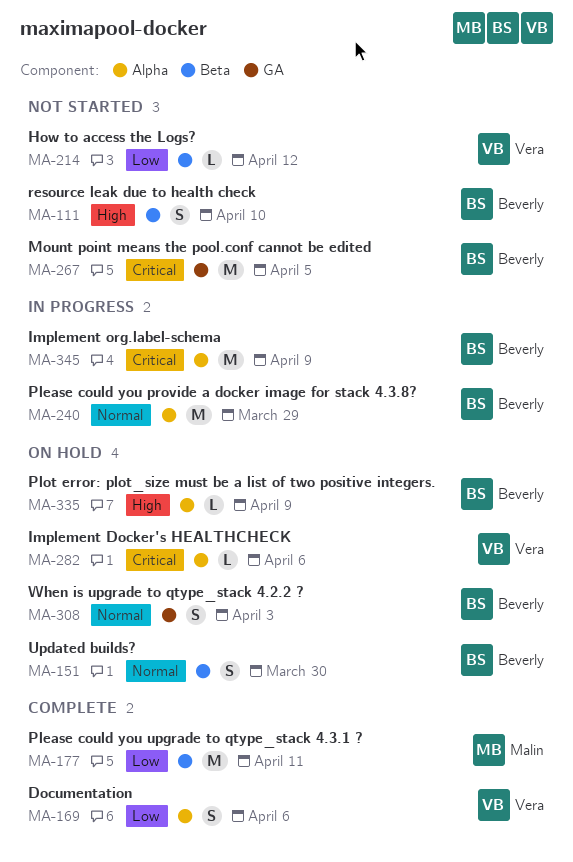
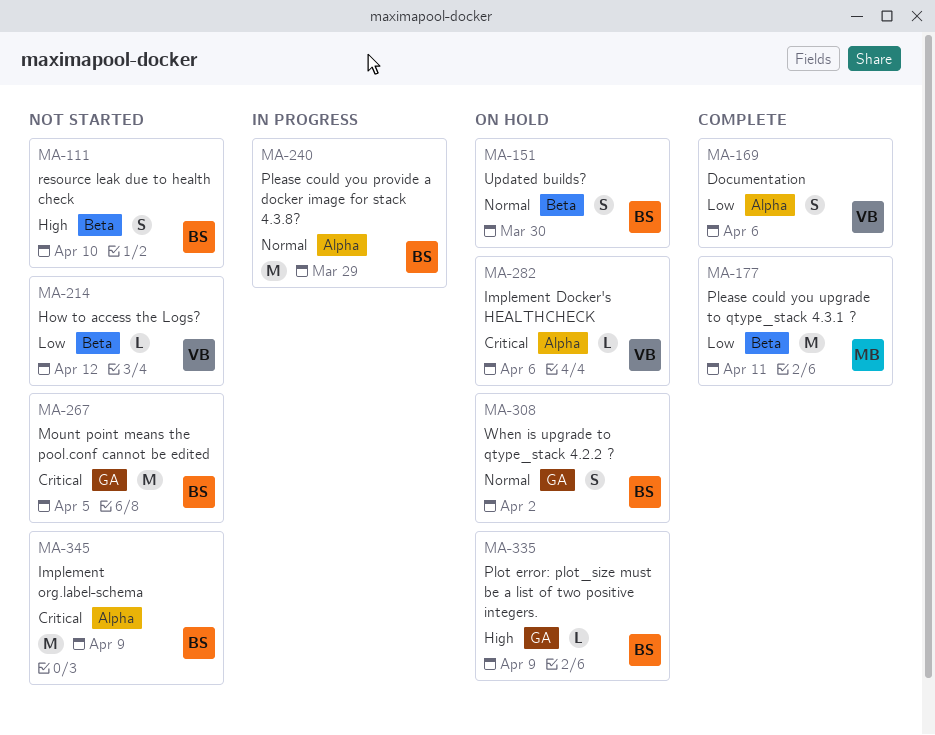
MA-308, due: Apr 3 -> Apr 2
MA-335, label: Alpha -> GA
MA-345, status: In progress -> Not started

